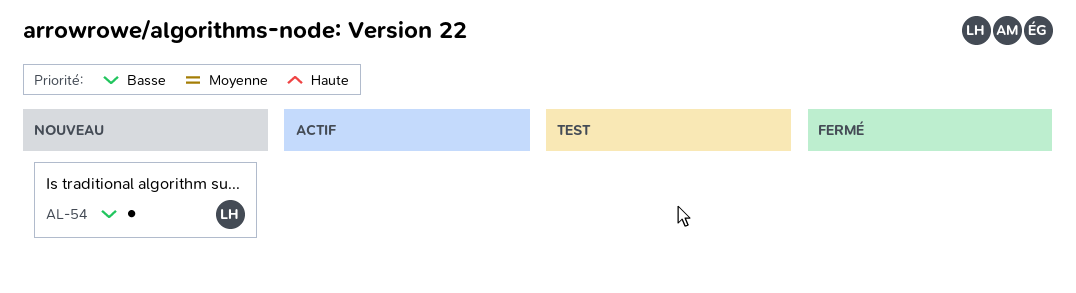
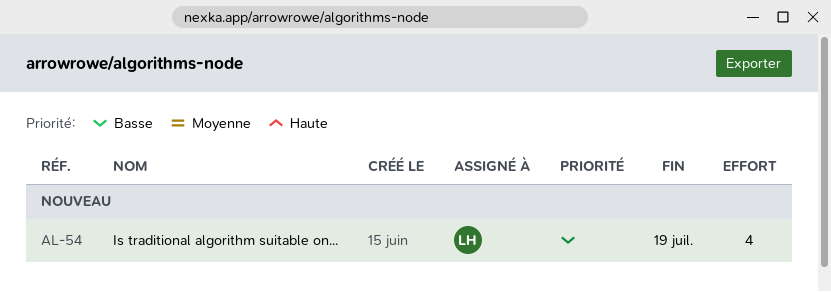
AL-54, estimate: 1 -> 4

